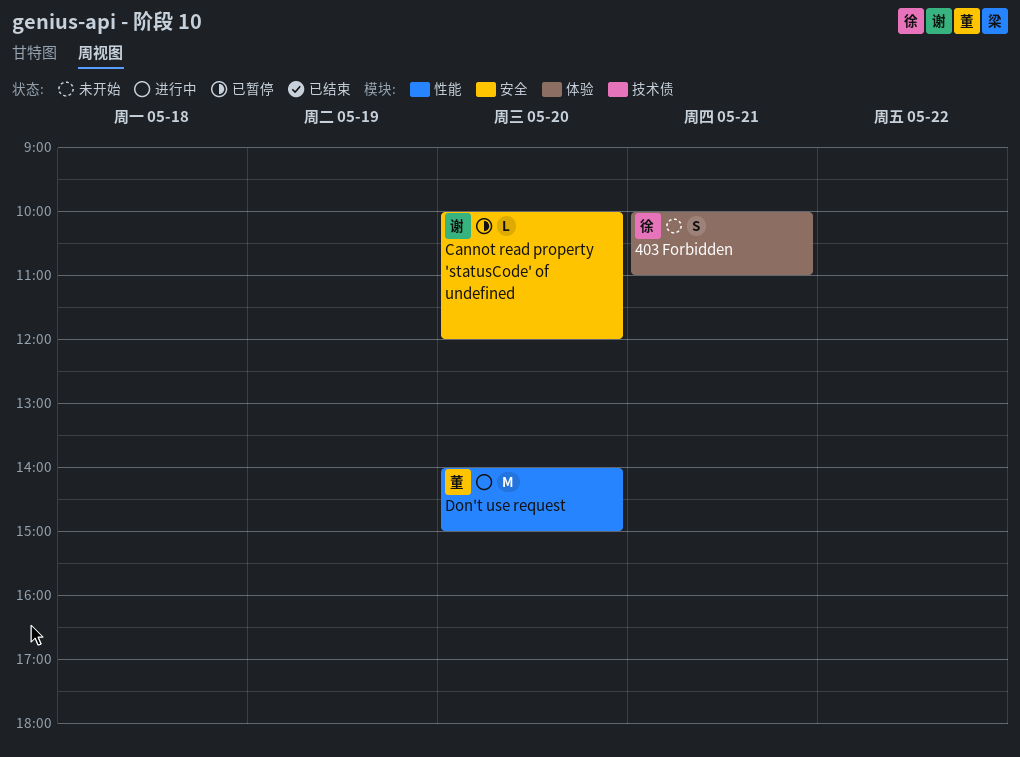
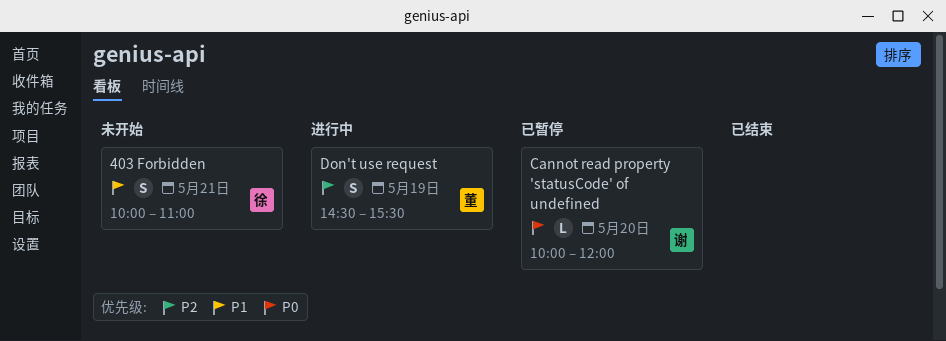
Don't use request, estimate: M -> S
Don't use request, day: May 20 -> May 19
Don't use request, begins: 14:00 -> 14:30
Don't use request, ends: 15:00 -> 15:30

